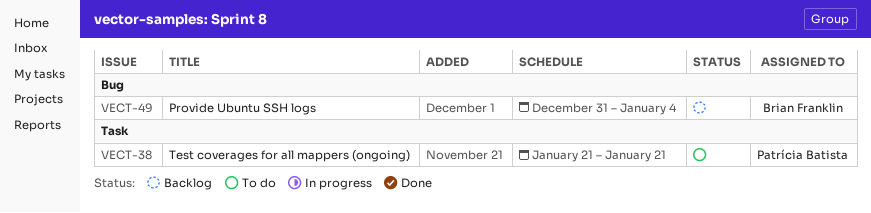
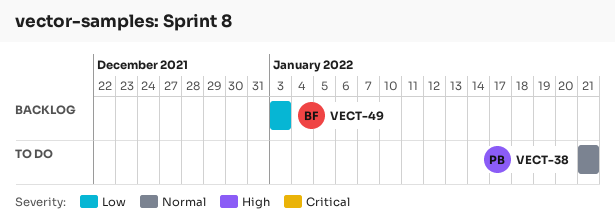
VECT-49, start: Dec 31 -> Jan 3
VECT-49, due: Jan 4 -> Jan 3

